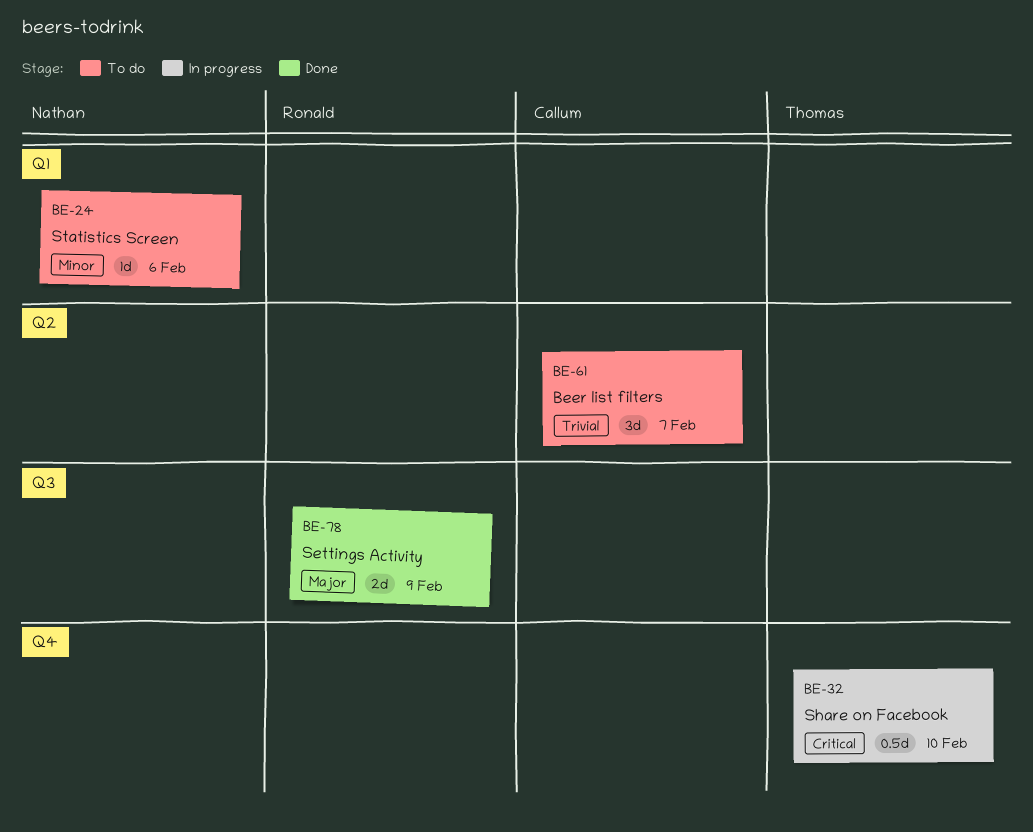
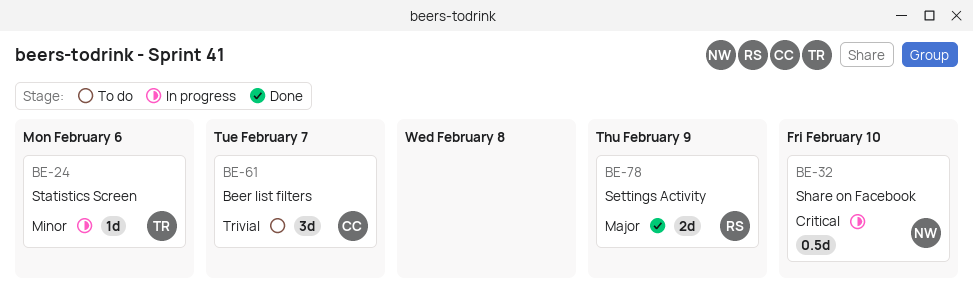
BE-24, status: To do -> In progress
BE-24, owner: Nathan -> Thomas
BE-32, owner: Thomas -> Nathan

